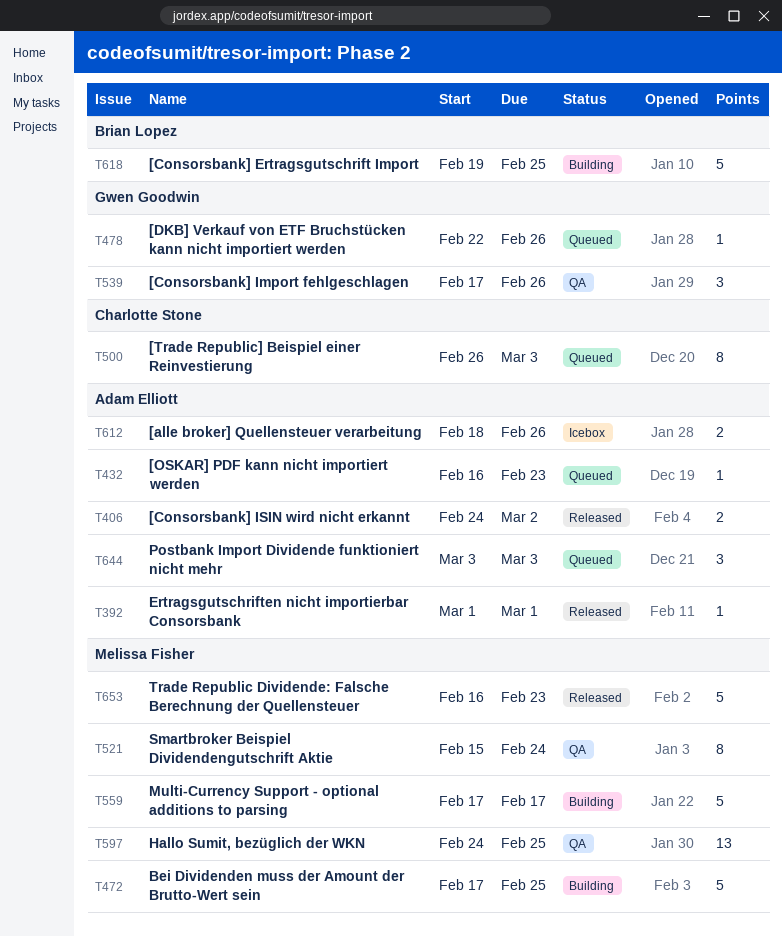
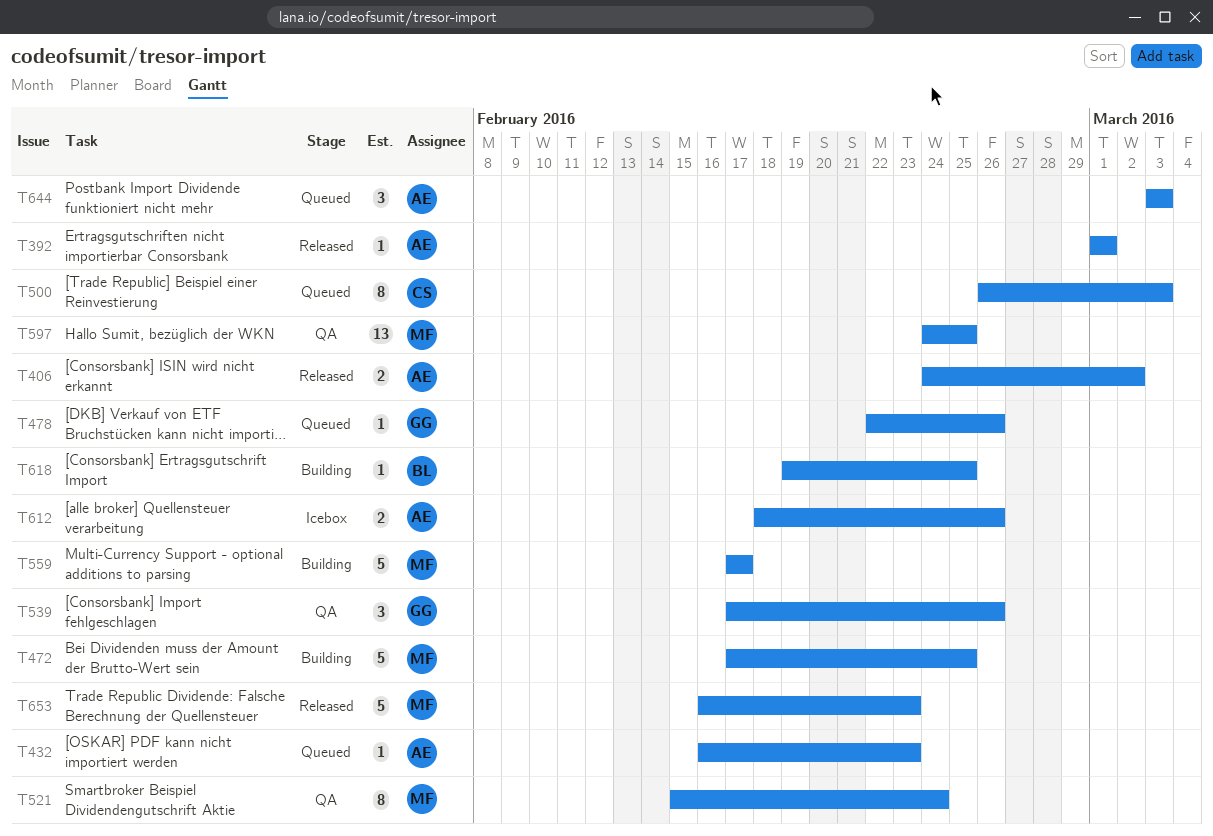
T618, estimate: 5 -> 1

